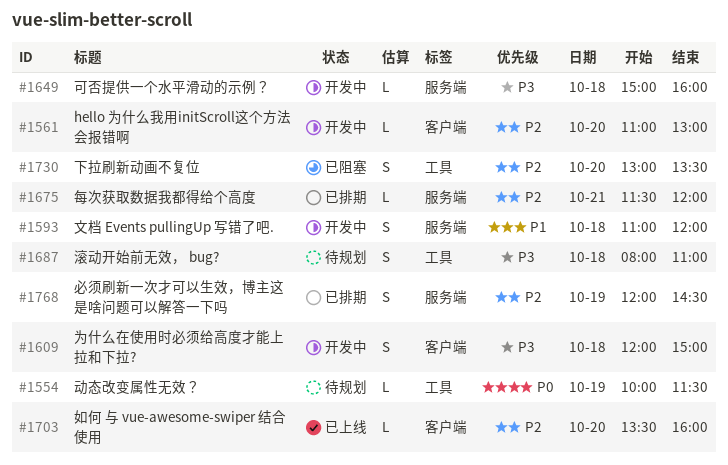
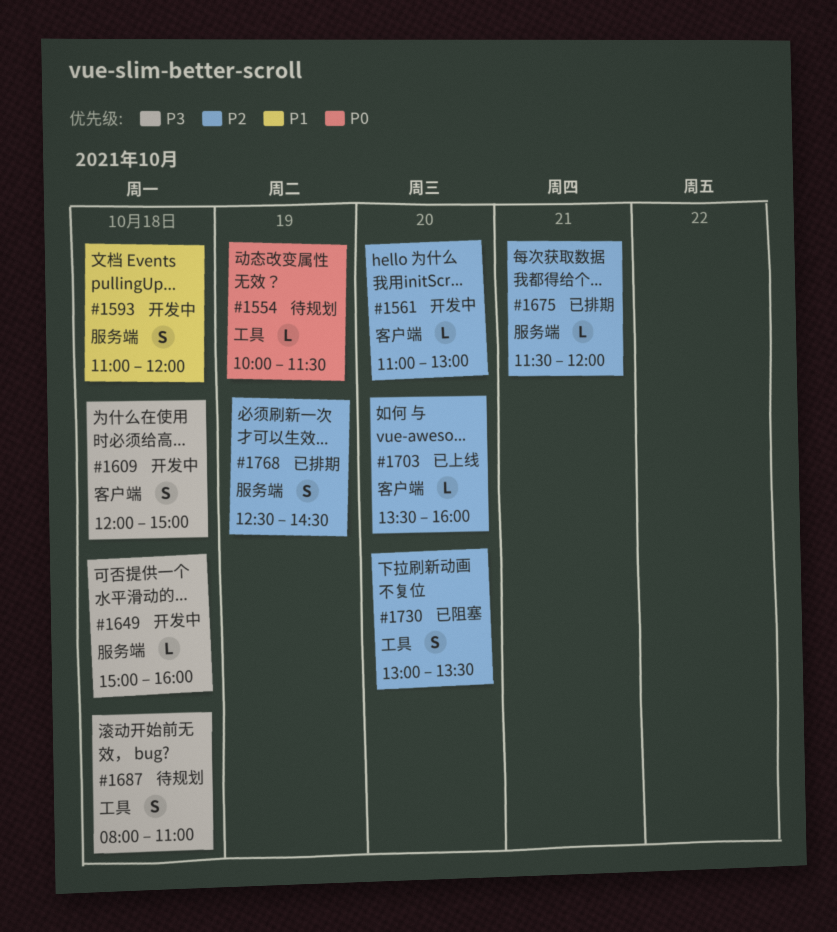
#1768, begins: 12:00 -> 12:30

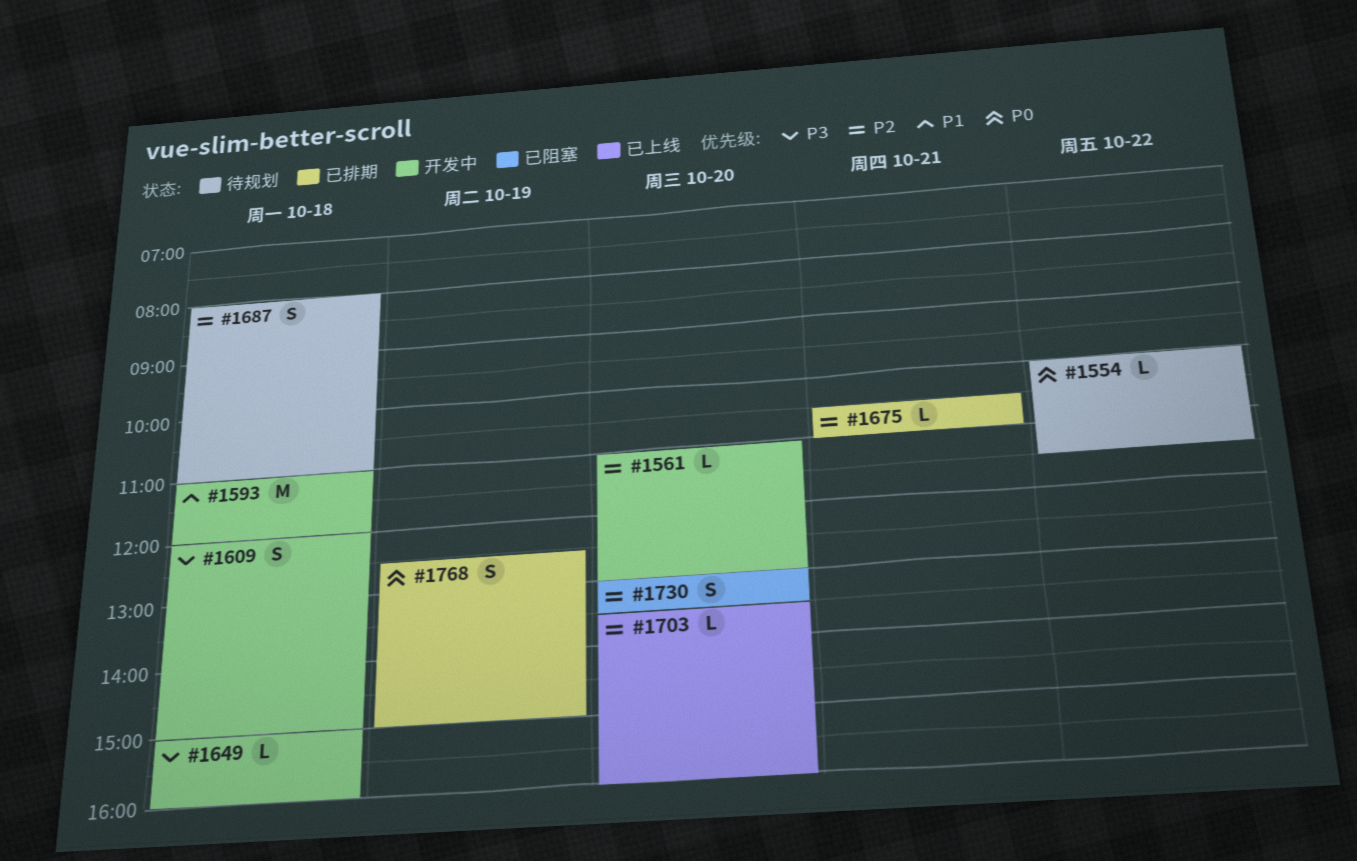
#1554, day: Oct 19 -> Oct 22
#1593, estimate: S -> M
#1675, begins: 11:30 -> 10:30
#1675, ends: 12:00 -> 11:00
#1687, priority: P3 -> P2
#1768, priority: P2 -> P0
#1768, ends: 14:30 -> 15:00

